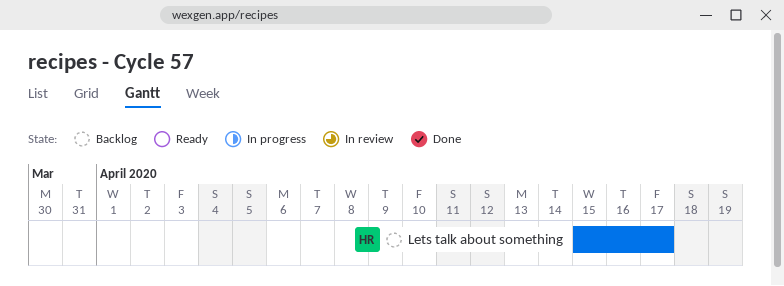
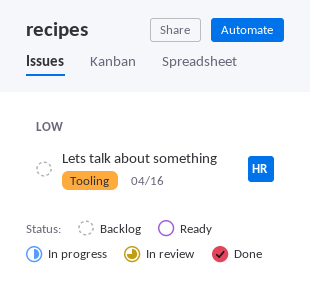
Lets talk about something, due: Apr 17 -> Apr 16

